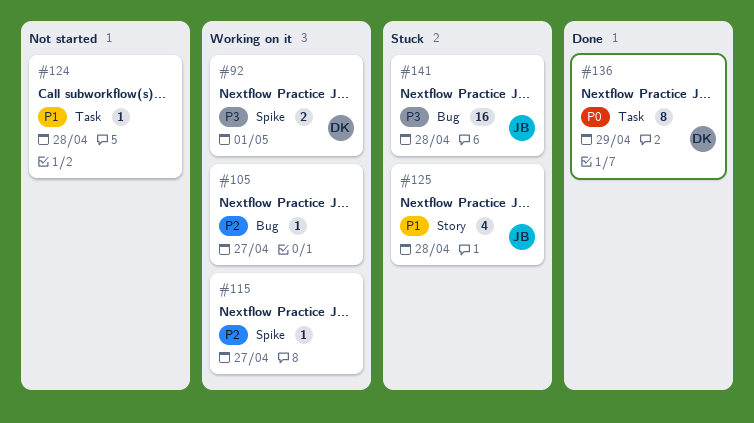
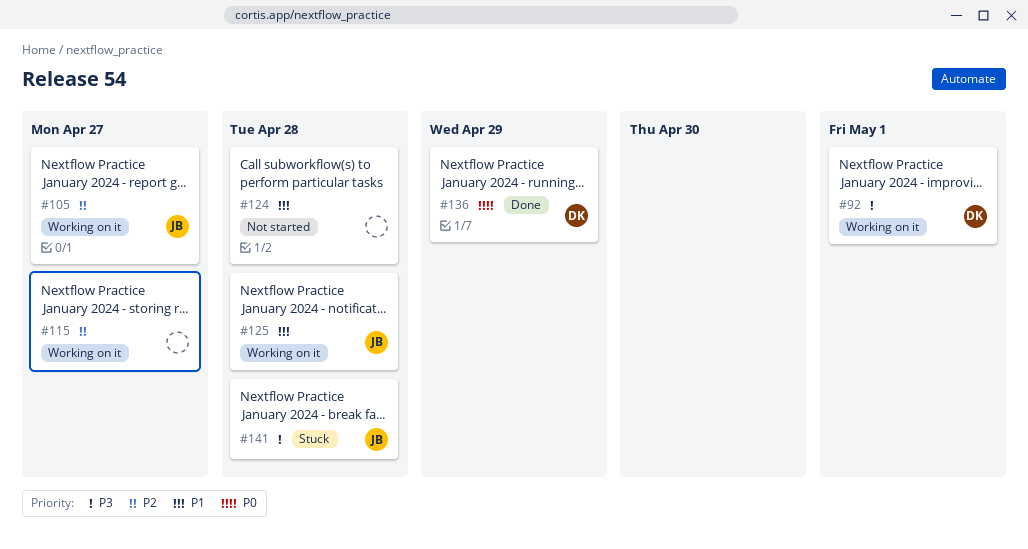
#105, owner: none -> JB
#125, status: Stuck -> Working on it

